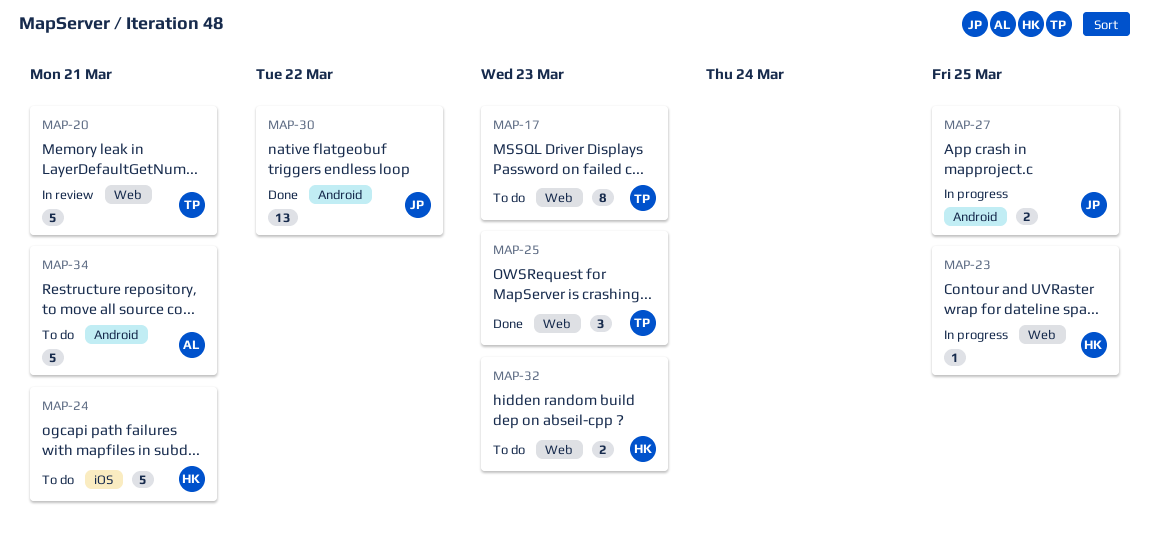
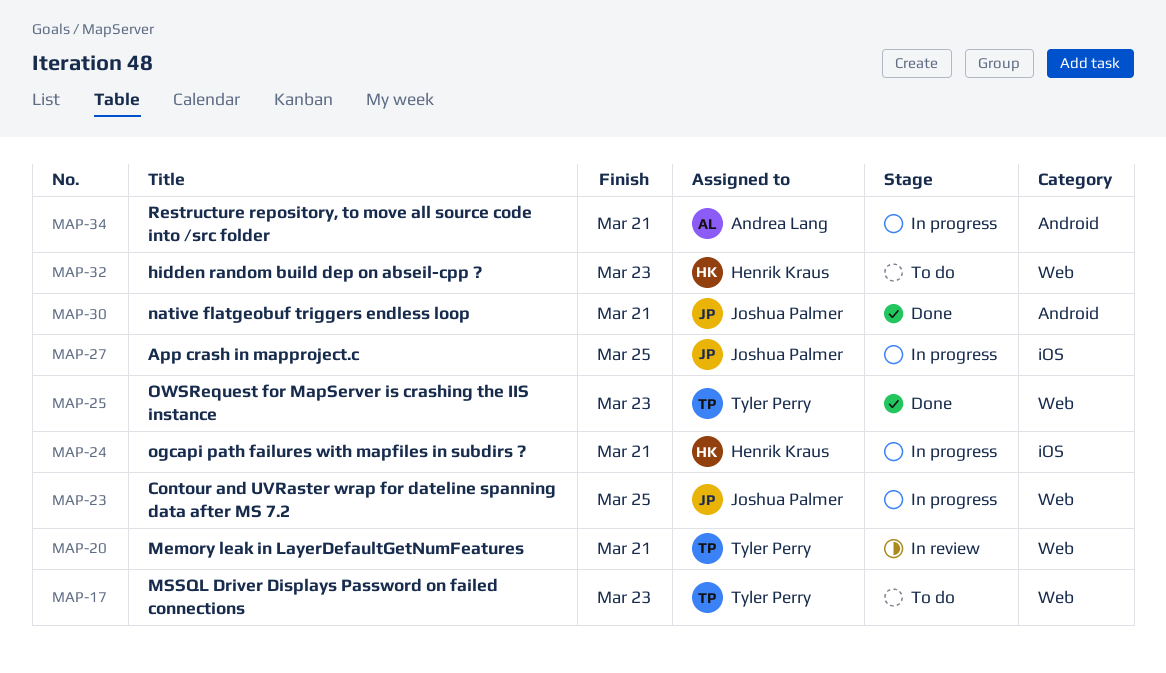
MAP-23, owner: Henrik Kraus -> Joshua Palmer
MAP-24, status: To do -> In progress
MAP-27, label: Android -> iOS
MAP-30, due: Mar 22 -> Mar 21
MAP-34, status: To do -> In progress

